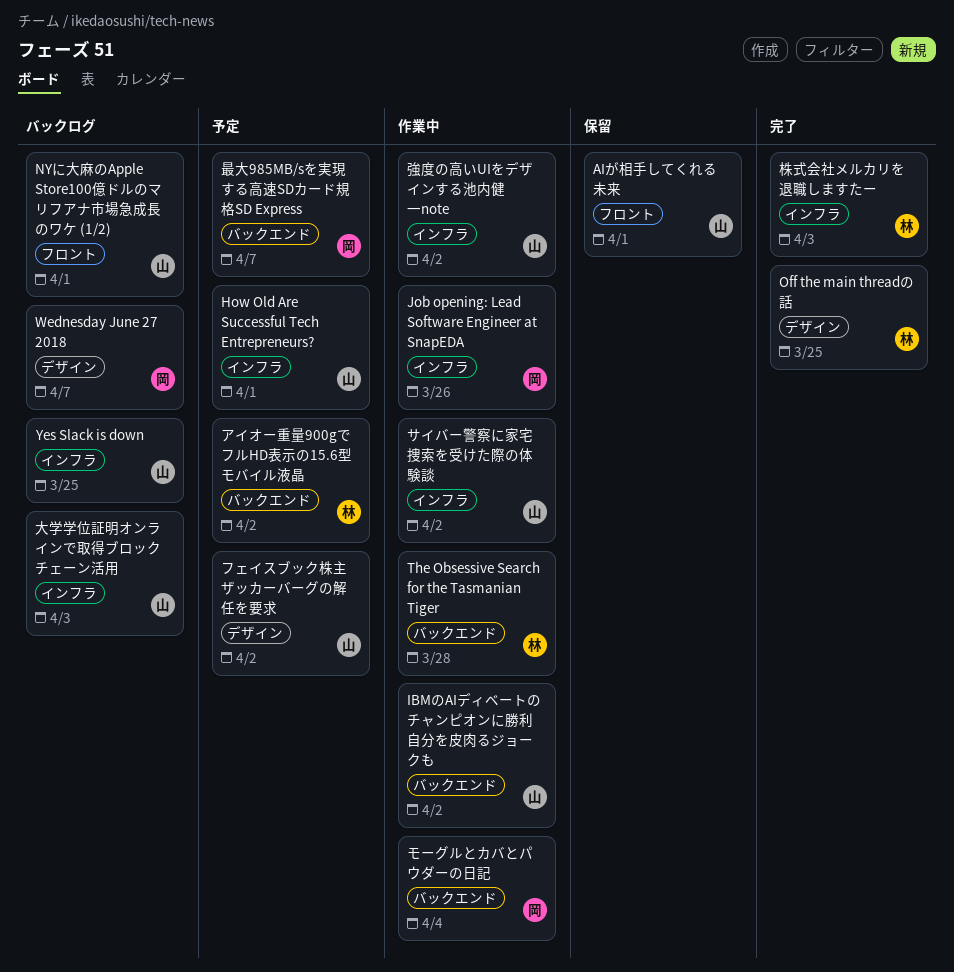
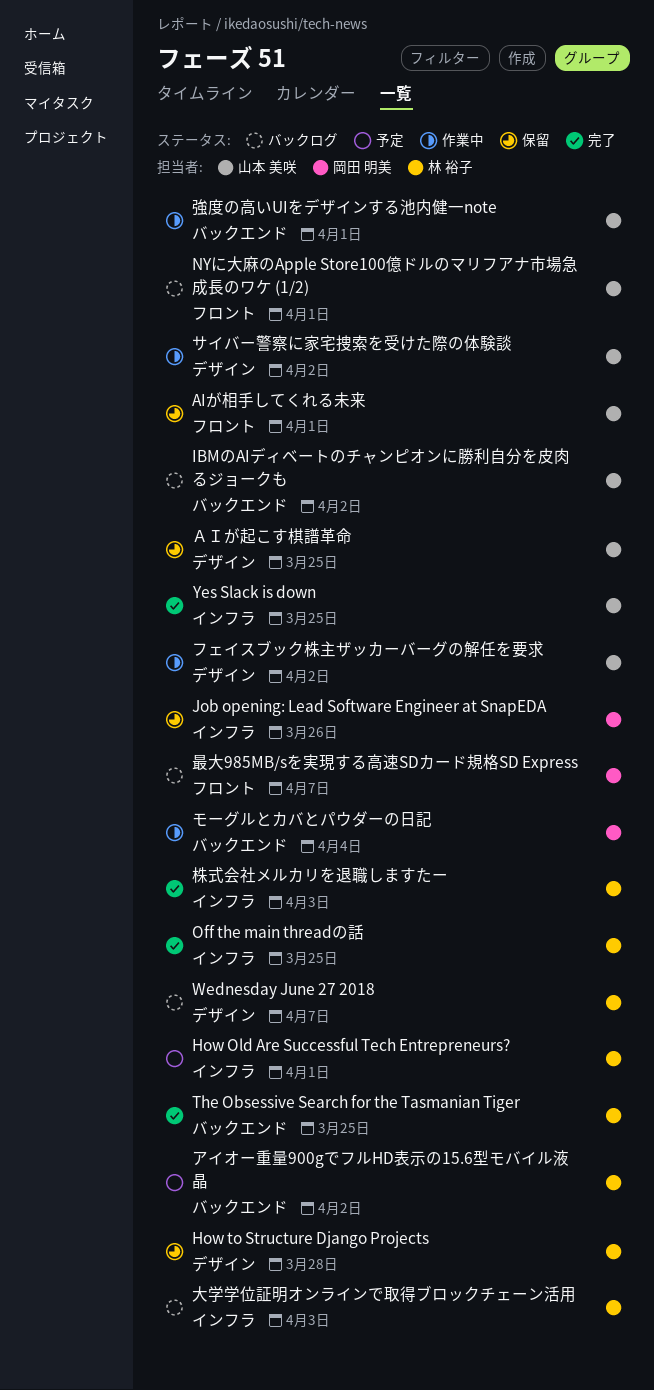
How Old Are Successful Tech Entrepreneurs?, owner: 山本 美咲 -> 林 裕子
How to Structure Django Projects: none -> present
IBMのAIディベートのチャンピオンに勝利自分を皮肉るジョークも, status: 作業中 -> バックログ
Job opening: Lead Software Engineer at SnapEDA, status: 作業中 -> 保留
Off the main threadの話, label: デザイン -> インフラ
The Obsessive Search for the Tasmanian Tiger, status: 作業中 -> 完了
The Obsessive Search for the Tasmanian Tiger, due: Mar 28 -> Mar 25
Wednesday June 27 2018, owner: 岡田 明美 -> 林 裕子
Yes Slack is down, status: バックログ -> 完了
サイバー警察に家宅捜索を受けた際の体験談, label: インフラ -> デザイン
フェイスブック株主ザッカーバーグの解任を要求, status: 予定 -> 作業中
大学学位証明オンラインで取得ブロックチェーン活用, owner: 山本 美咲 -> 林 裕子
強度の高いUIをデザインする池内健一note, label: インフラ -> バックエンド
強度の高いUIをデザインする池内健一note, due: Apr 2 -> Apr 1
最大985MB/sを実現する高速SDカード規格SD Express, status: 予定 -> バックログ
最大985MB/sを実現する高速SDカード規格SD Express, label: バックエンド -> フロント
ＡＩが起こす棋譜革命: none -> present

